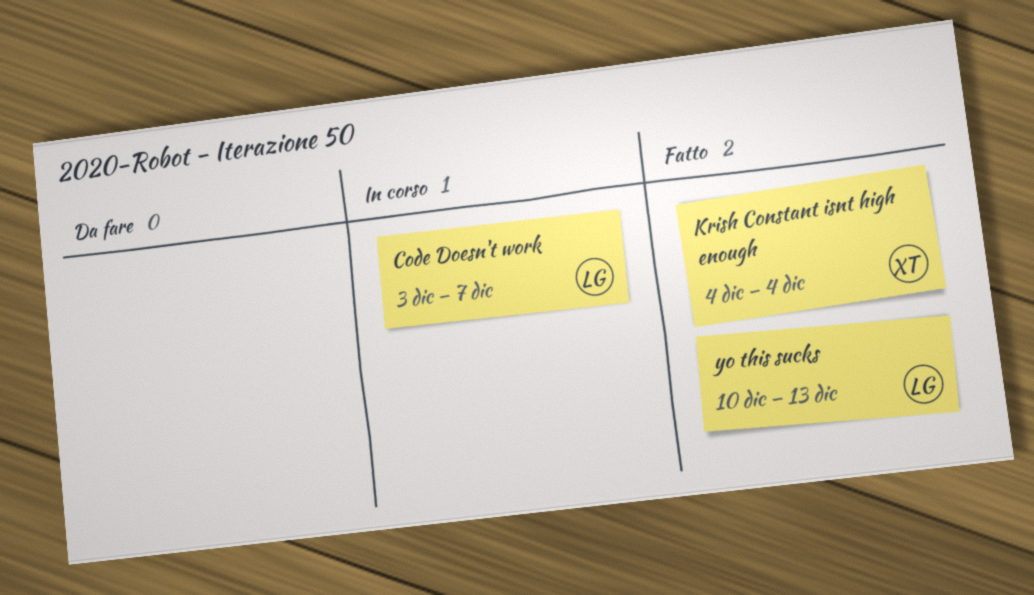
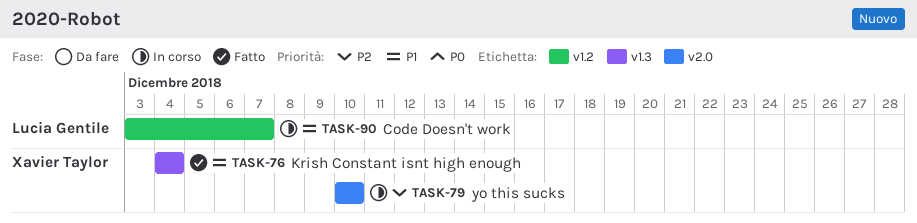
yo this sucks, status: Fatto -> In corso
yo this sucks, owner: Lucia Gentile -> Xavier Taylor
yo this sucks, due: Dec 13 -> Dec 10

